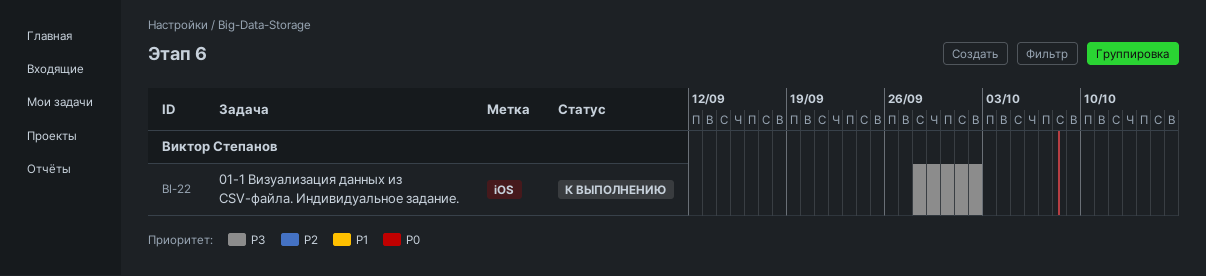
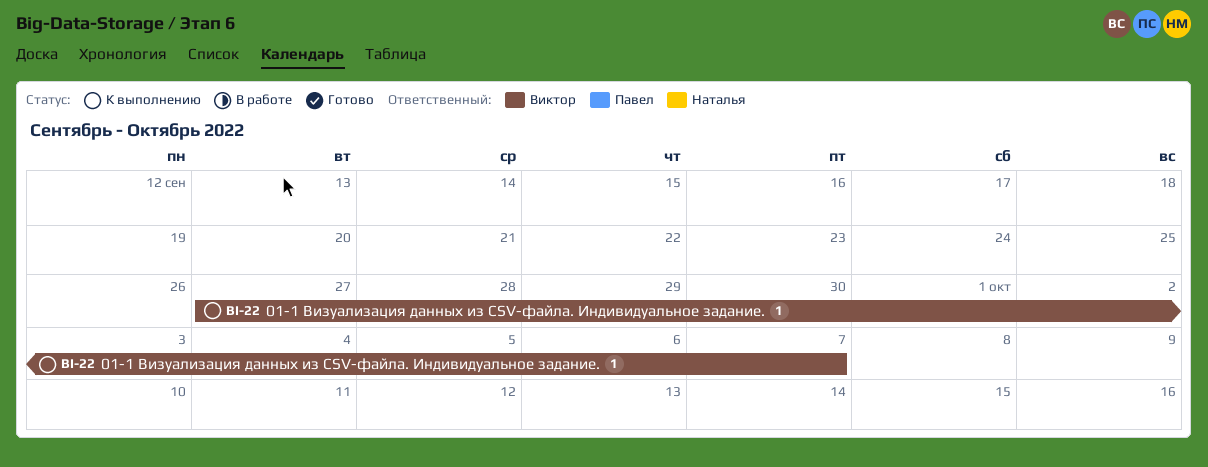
BI-22, start: Sep 28 -> Sep 27
BI-22, due: Oct 2 -> Oct 7

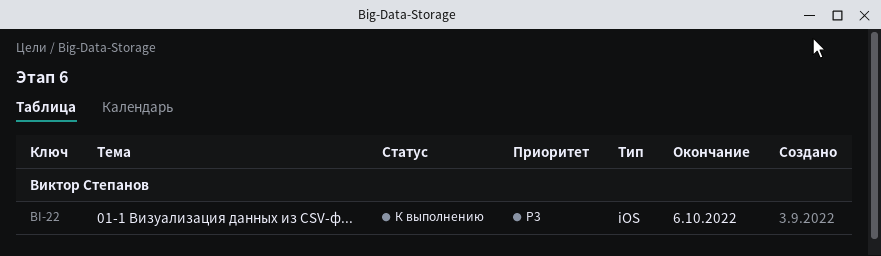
BI-22, due: Oct 7 -> Oct 6

